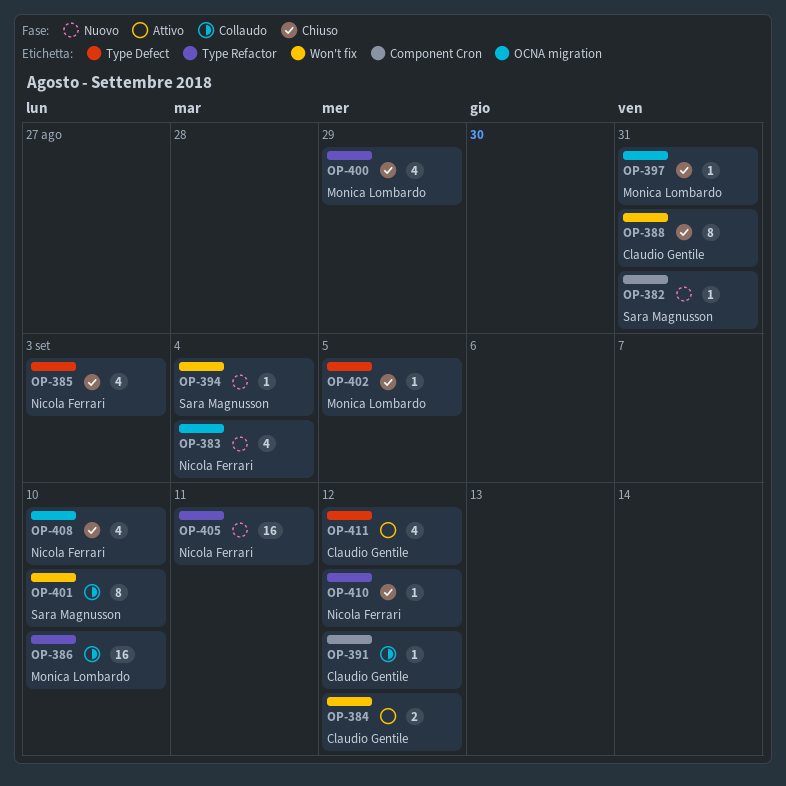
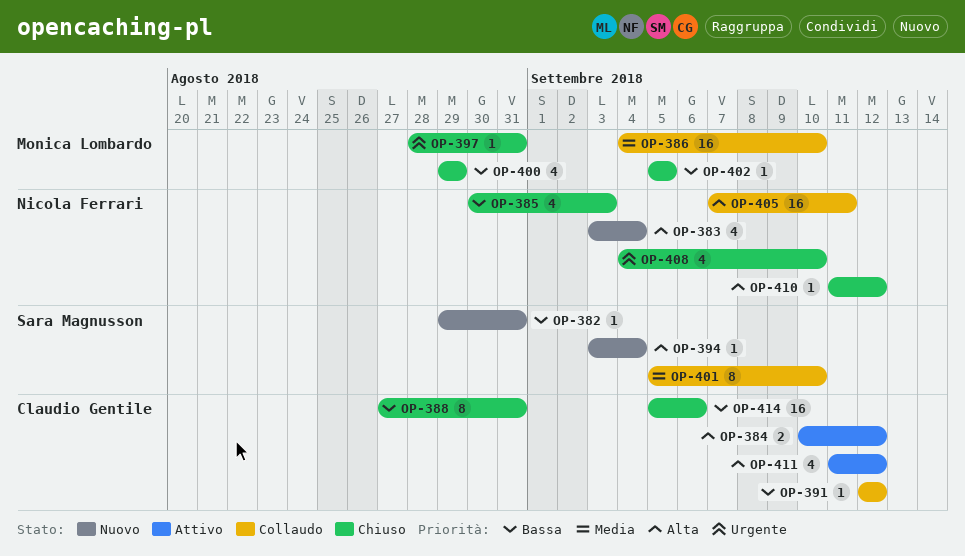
OP-405, status: Nuovo -> Collaudo
OP-414: none -> present

